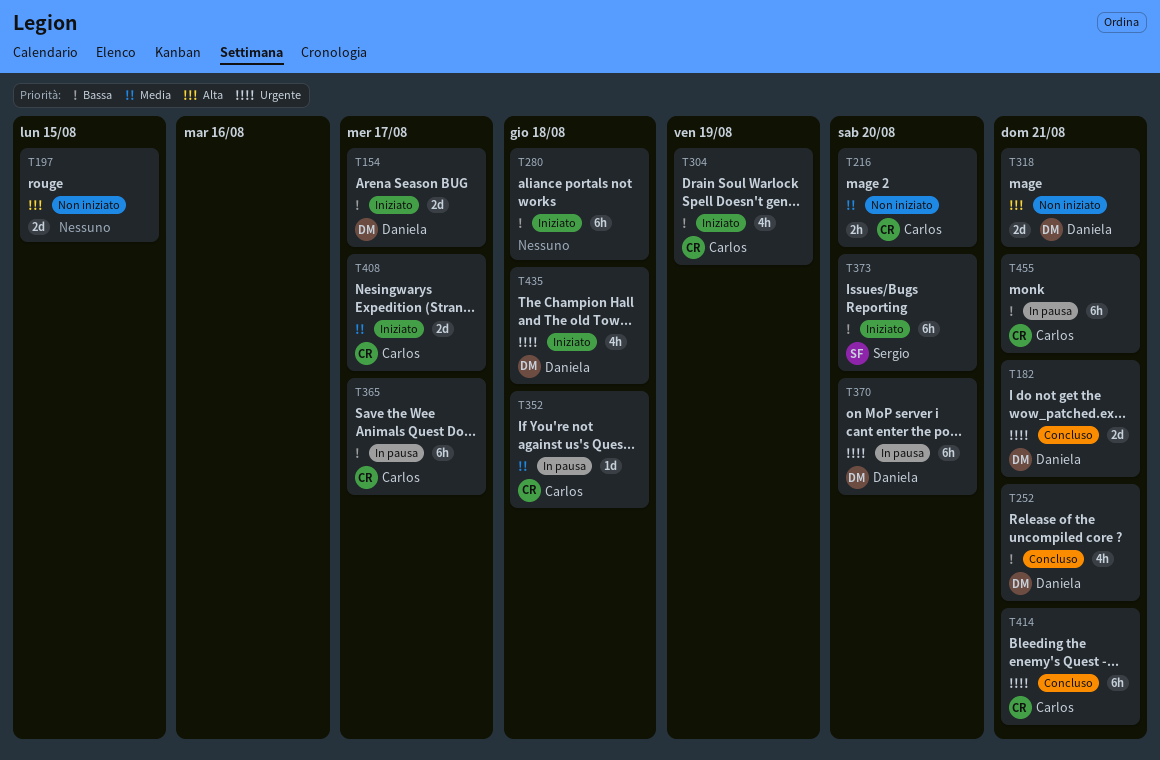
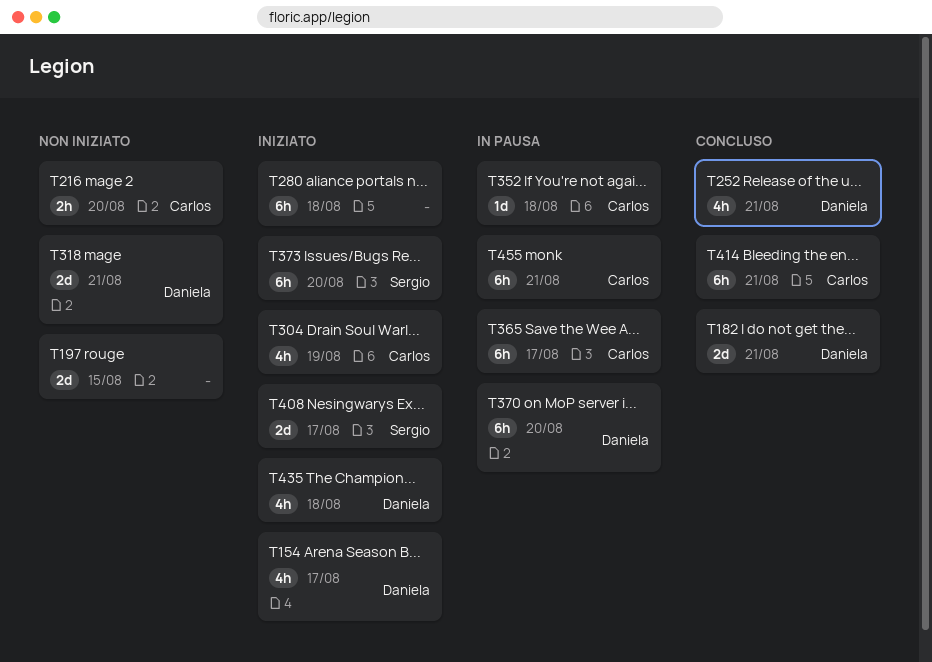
T154, estimate: 2d -> 4h
T408, owner: Carlos -> Sergio

